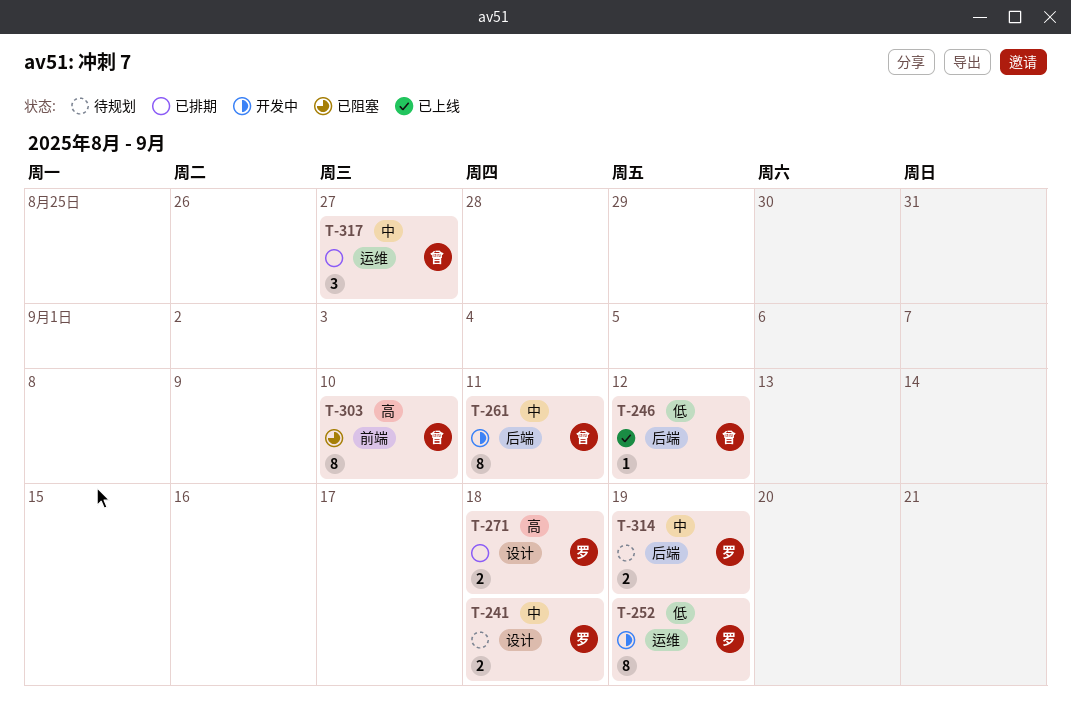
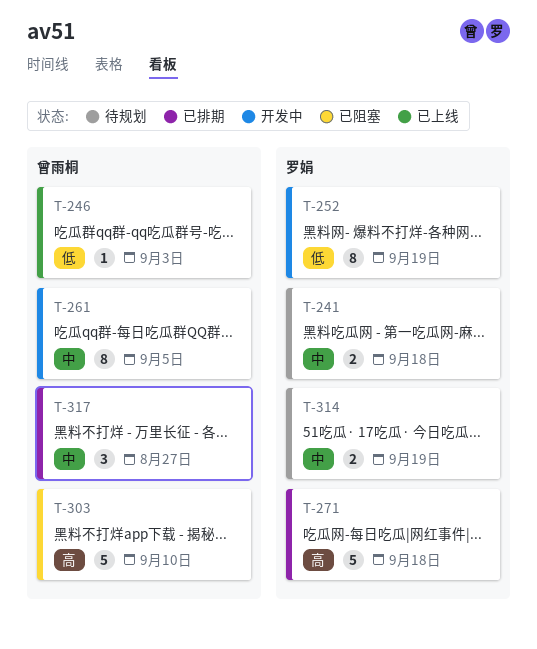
T-246, due: Sep 12 -> Sep 3
T-261, due: Sep 11 -> Sep 5
T-271, estimate: 2 -> 5
T-303, estimate: 8 -> 5

